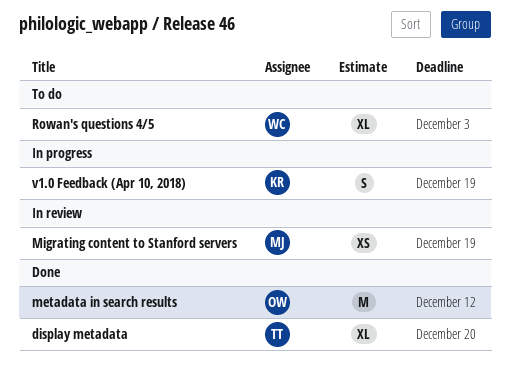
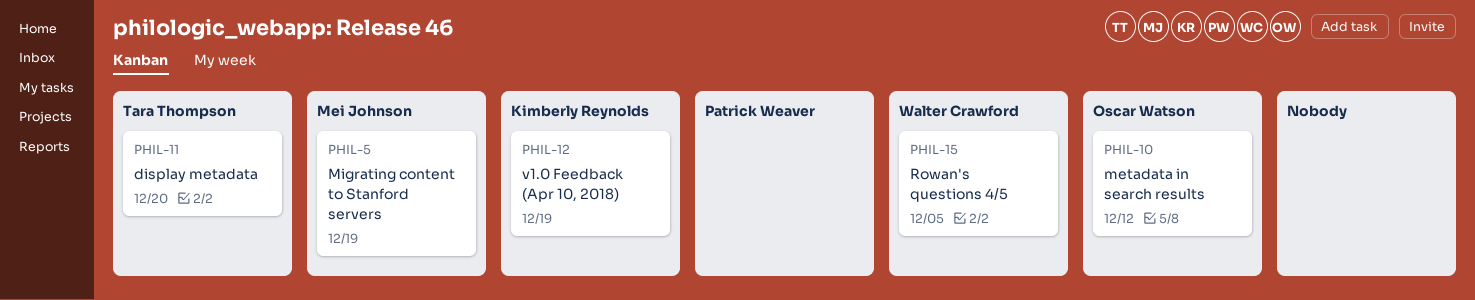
Rowan's questions 4/5, due: Dec 3 -> Dec 5

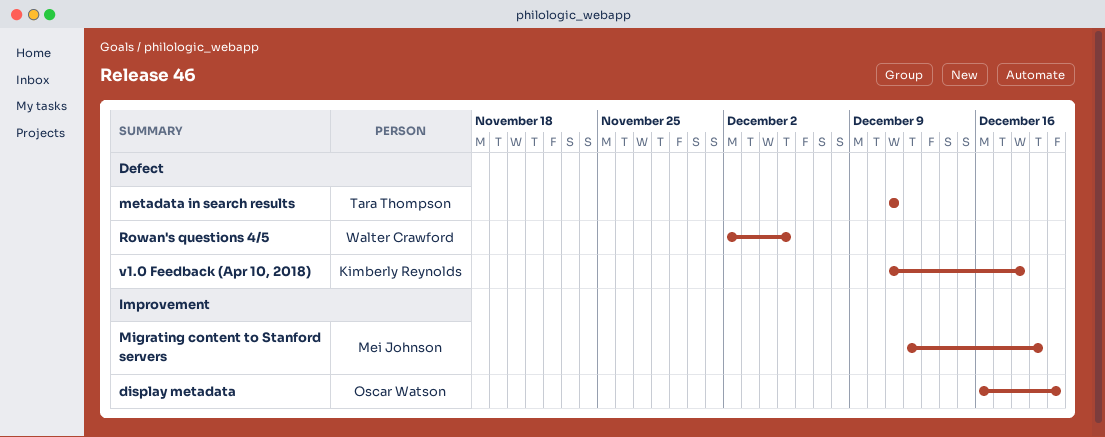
display metadata, owner: Tara Thompson -> Oscar Watson
metadata in search results, owner: Oscar Watson -> Tara Thompson
metadata in search results, due: Dec 12 -> Dec 11
v1.0 Feedback (Apr 10, 2018), due: Dec 19 -> Dec 18

